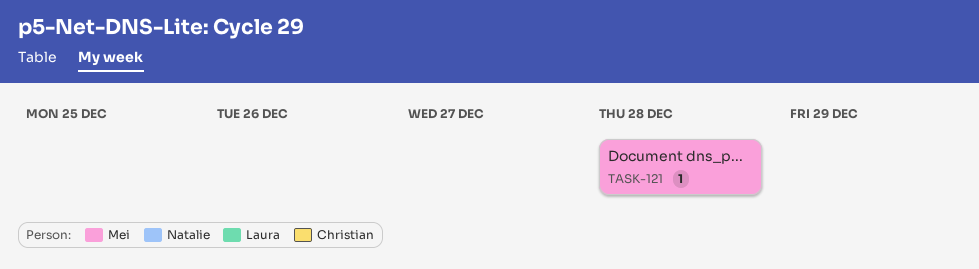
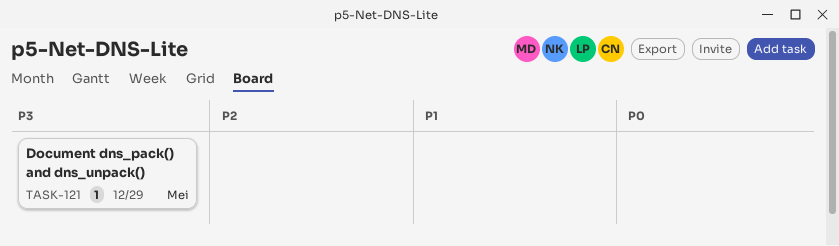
TASK-121, due: Dec 28 -> Dec 29

